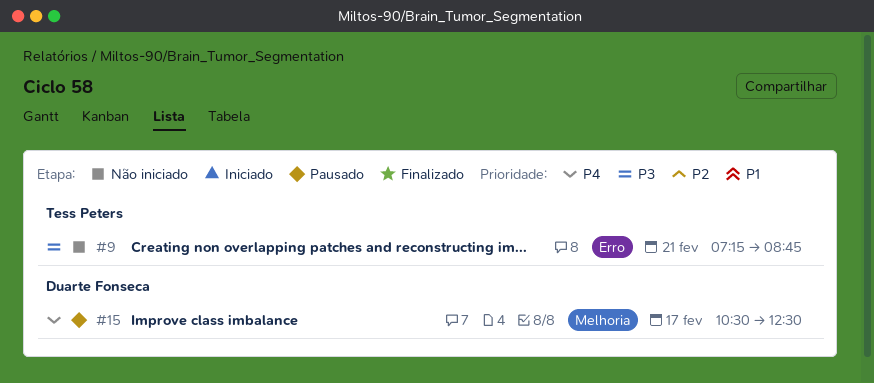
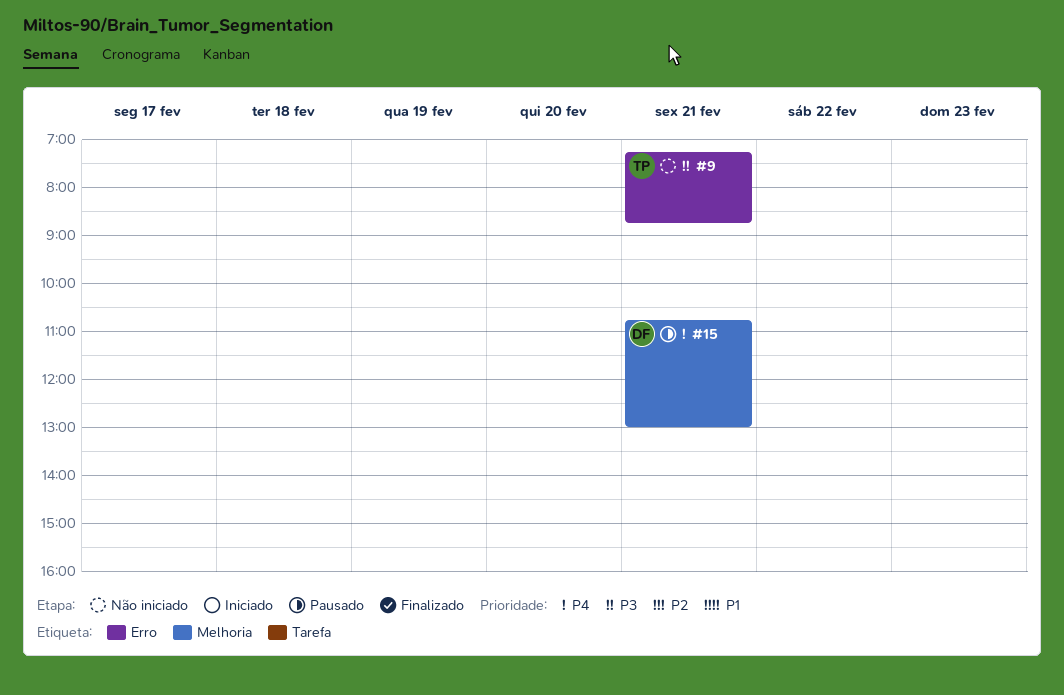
#15, day: Feb 17 -> Feb 21
#15, begins: 10:30 -> 10:45
#15, ends: 12:30 -> 13:00

